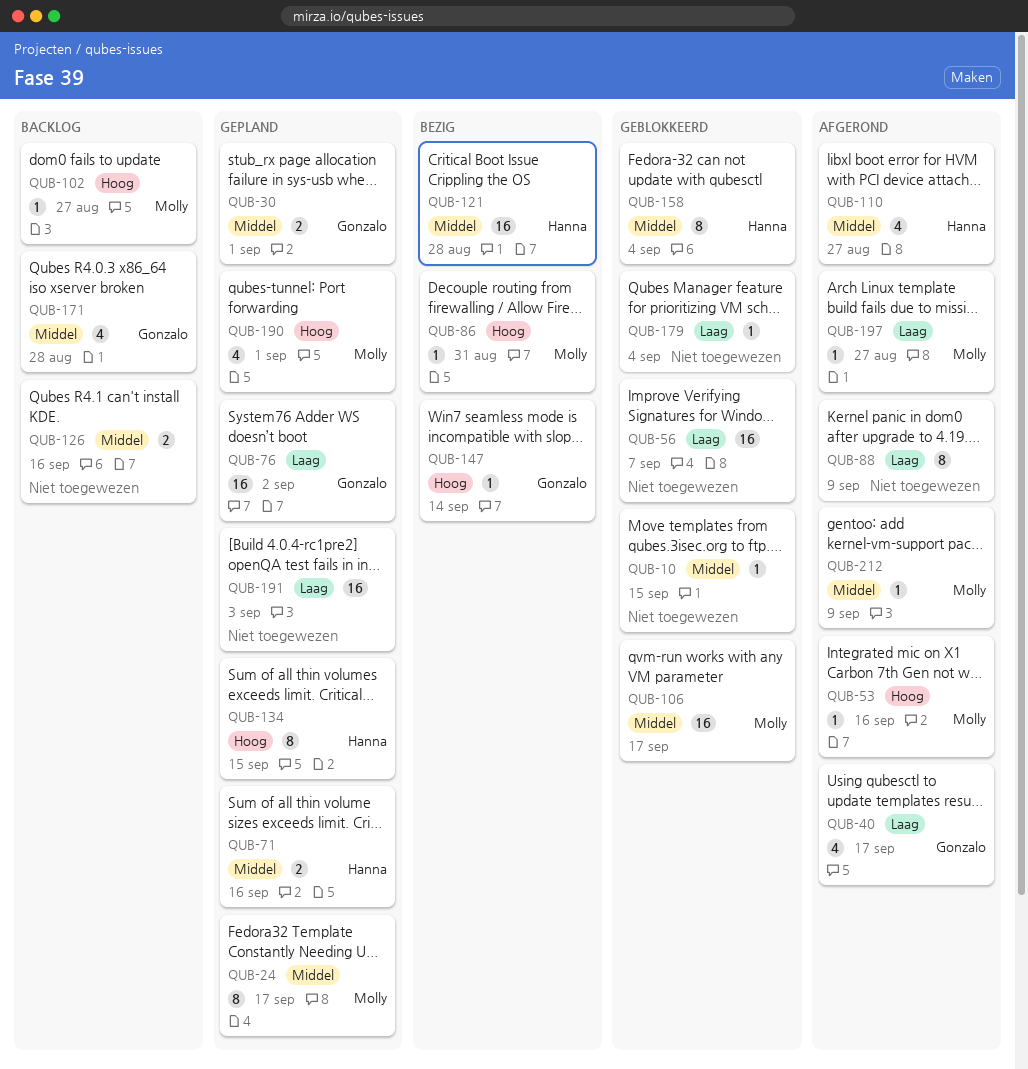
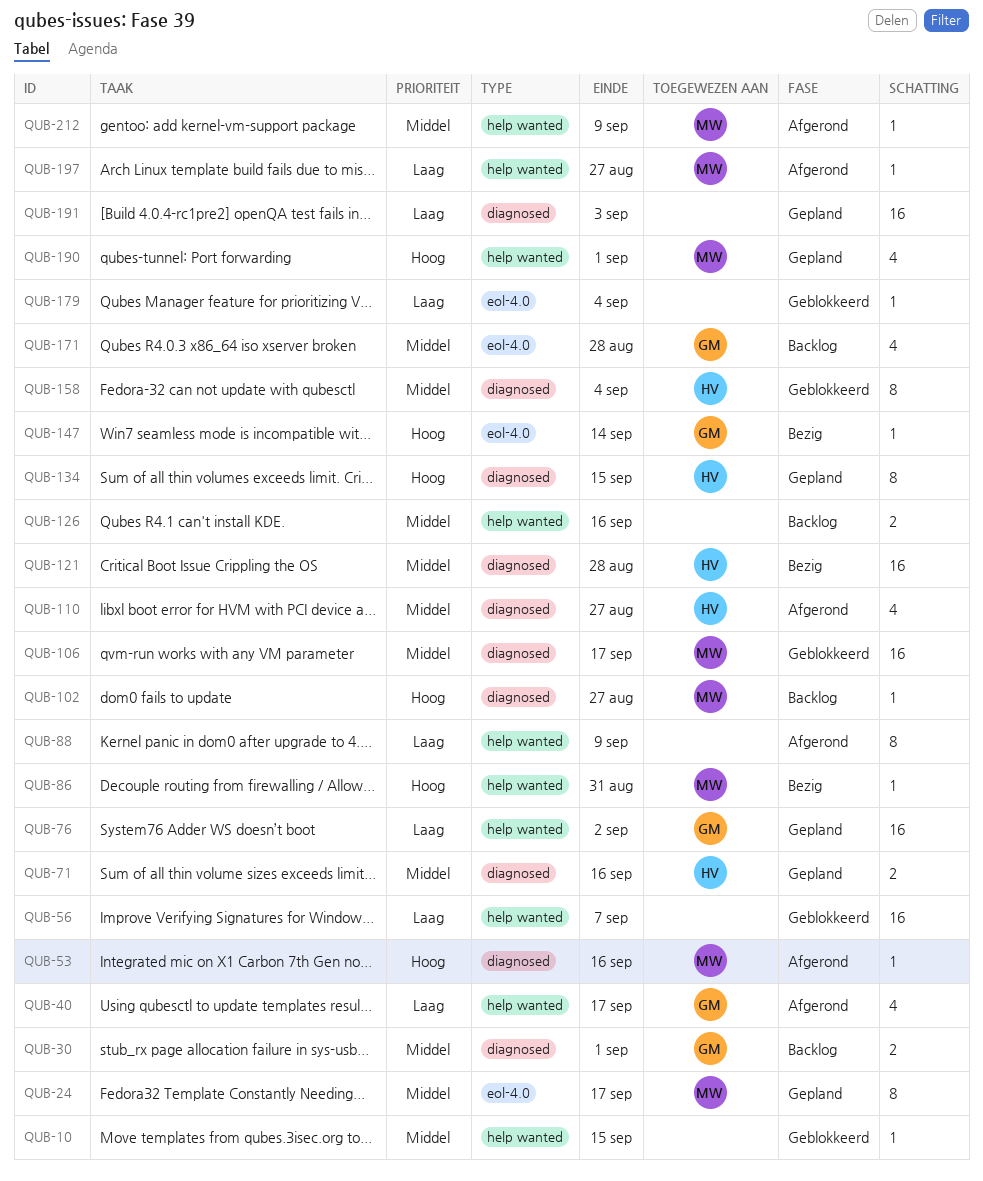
QUB-30, status: Gepland -> Backlog

